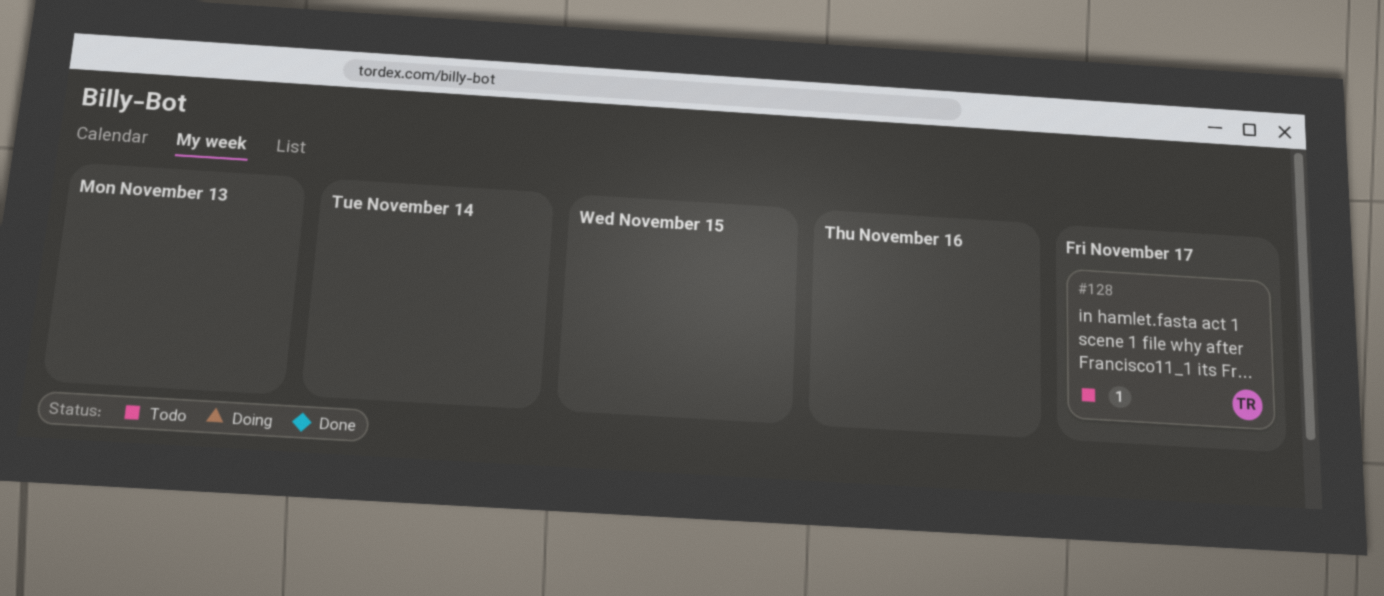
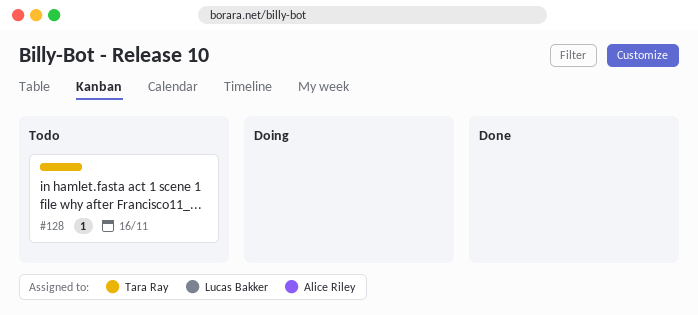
#128, due: Nov 17 -> Nov 16

